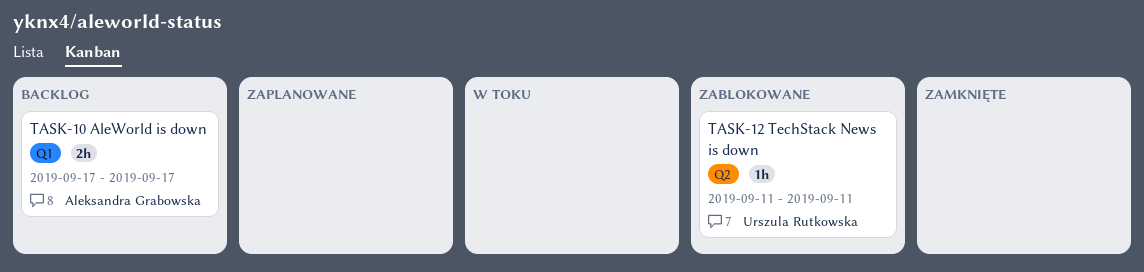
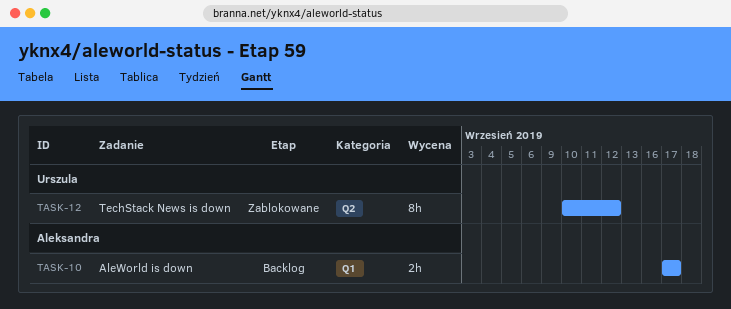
TASK-12, estimate: 1h -> 8h
TASK-12, start: Sep 11 -> Sep 10
TASK-12, due: Sep 11 -> Sep 12

